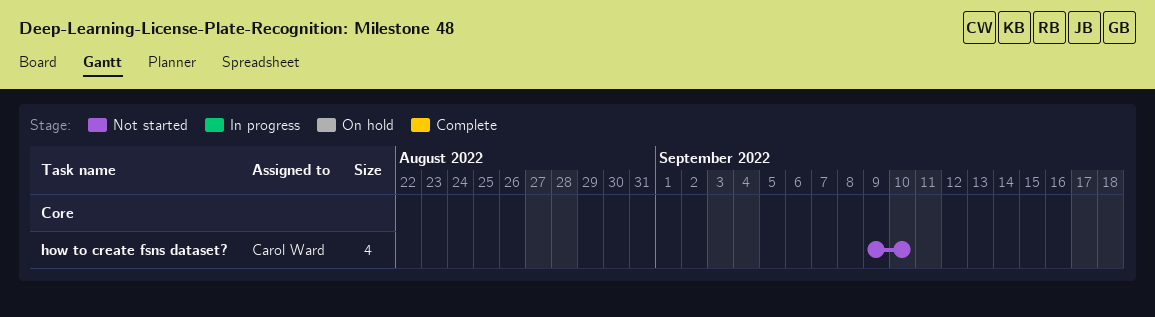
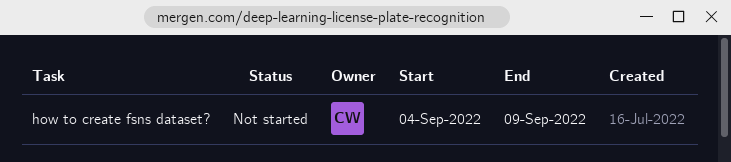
how to create fsns dataset?, start: Sep 9 -> Sep 4
how to create fsns dataset?, due: Sep 10 -> Sep 9

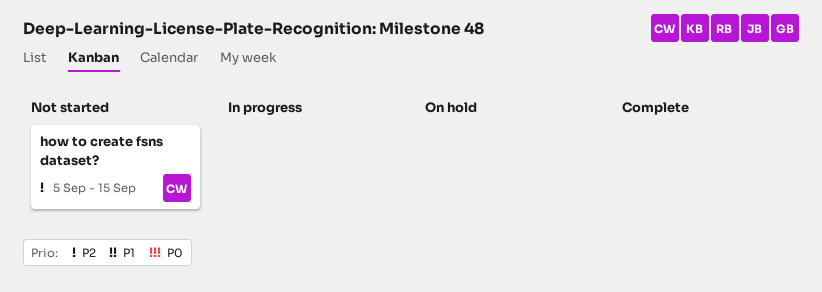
how to create fsns dataset?, start: Sep 4 -> Sep 5
how to create fsns dataset?, due: Sep 9 -> Sep 15

